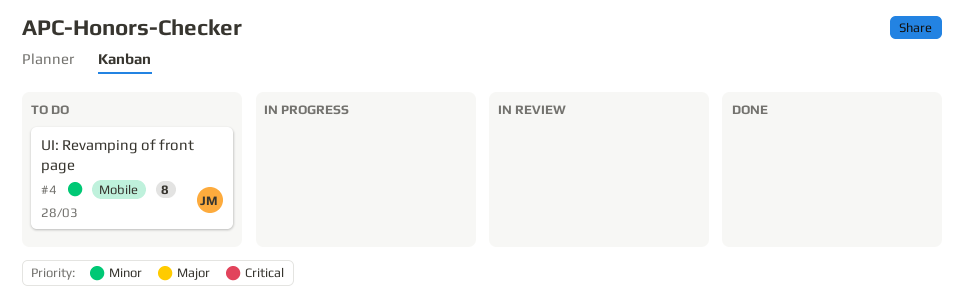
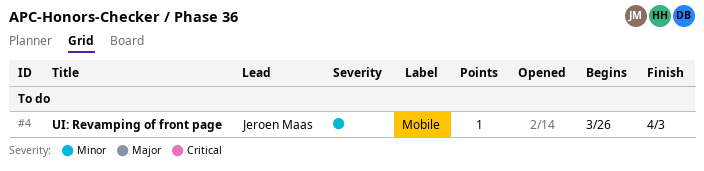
#4, estimate: 8 -> 1
#4, due: Mar 28 -> Apr 3

